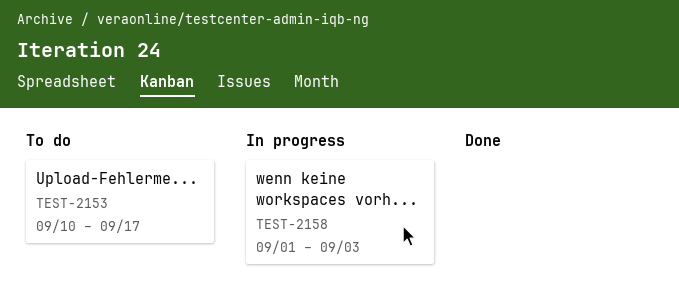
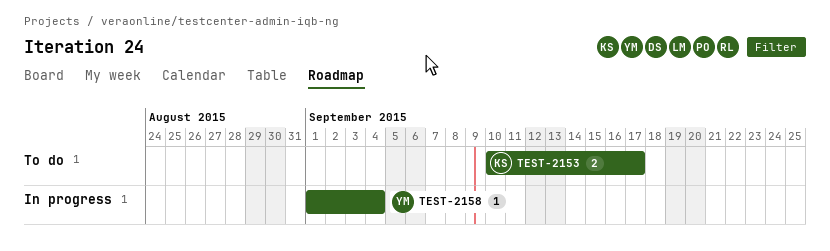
TEST-2158, due: Sep 3 -> Sep 4

